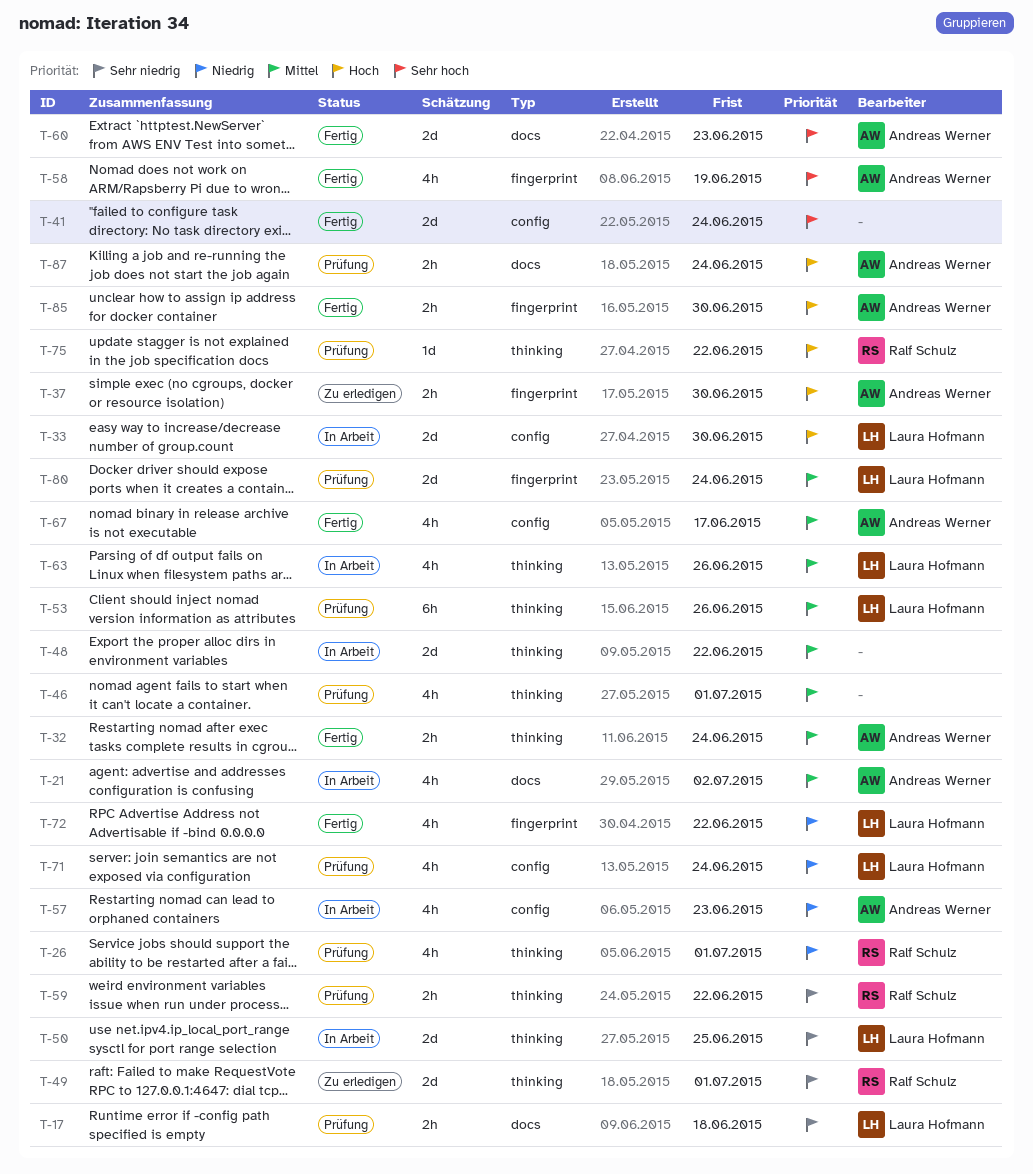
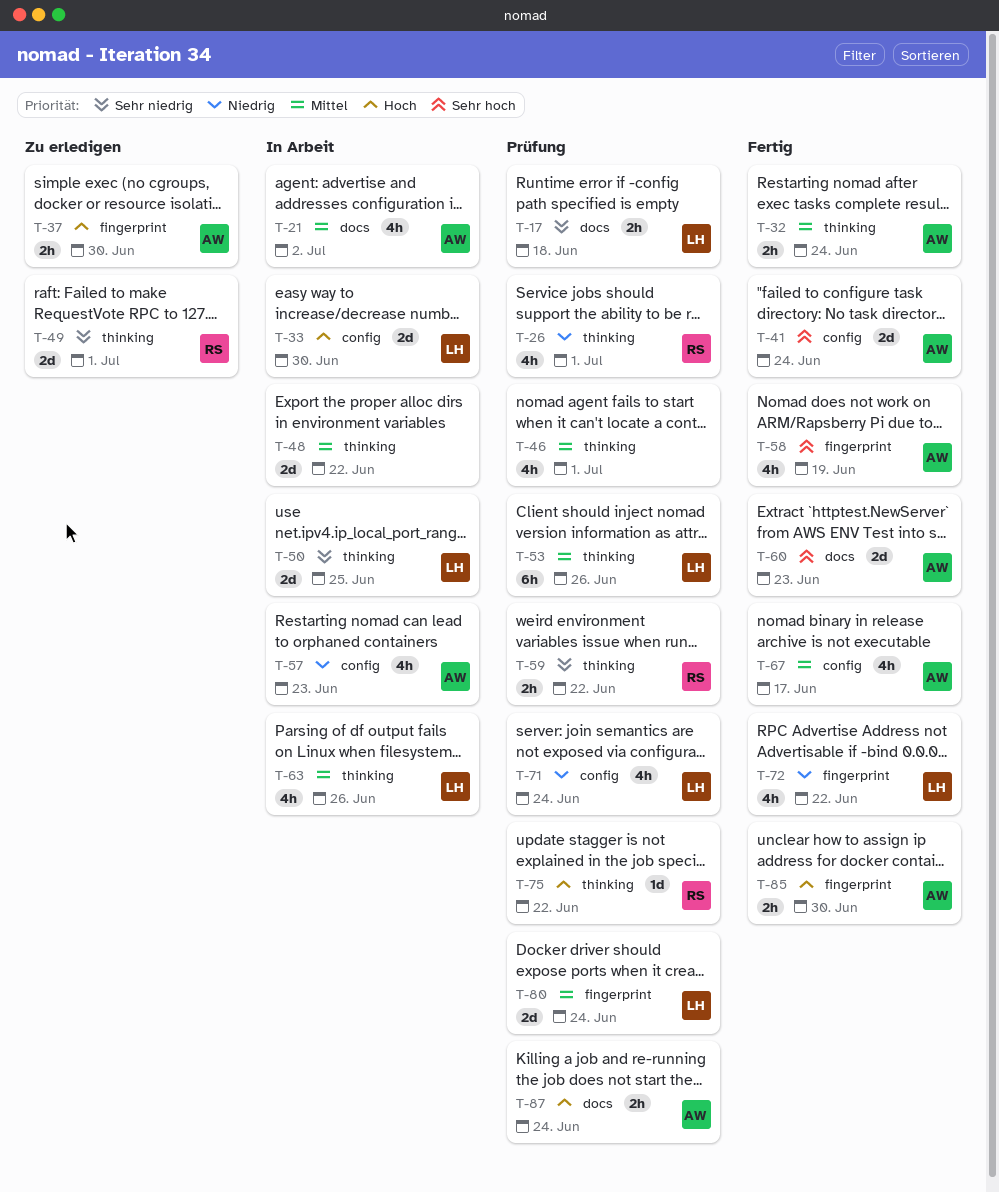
T-41, owner: none -> Andreas Werner

